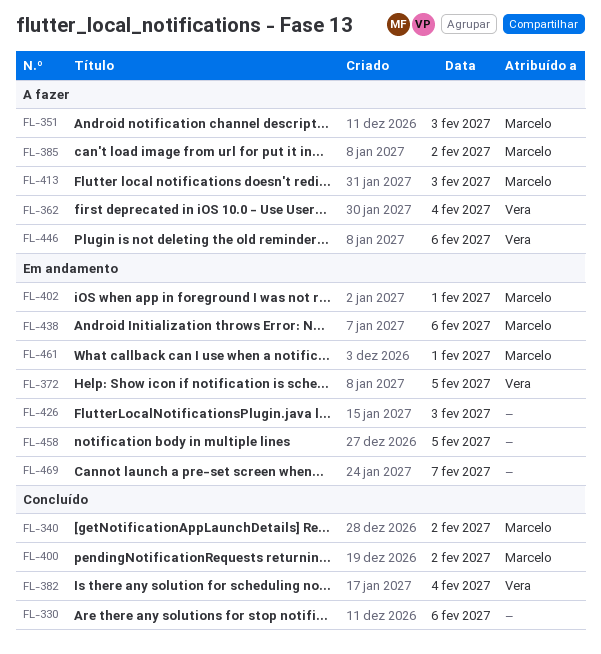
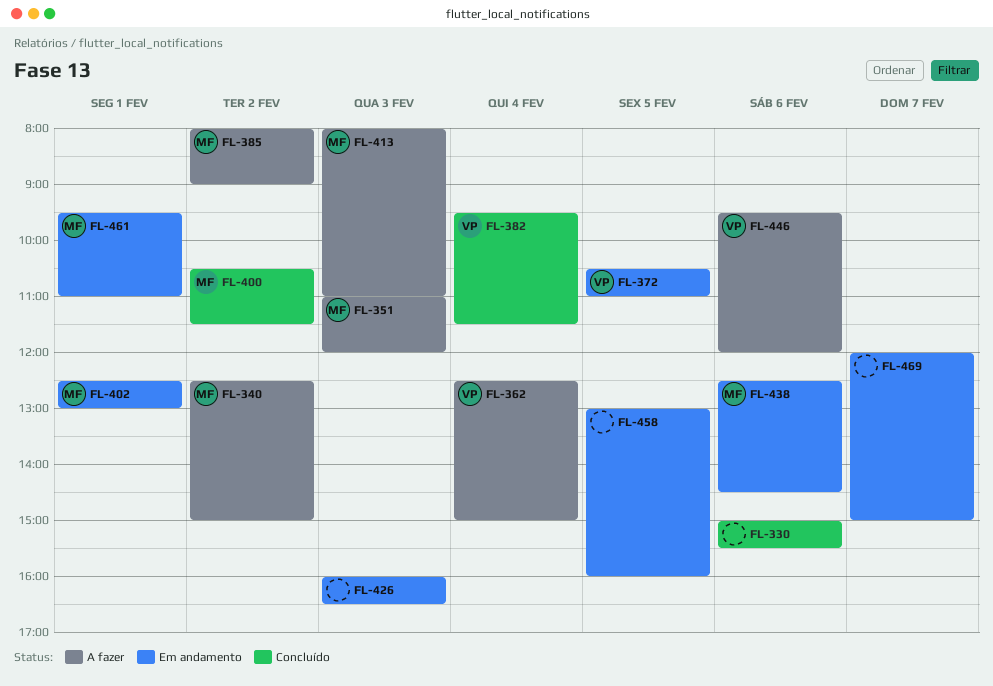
FL-340, status: Concluído -> A fazer

